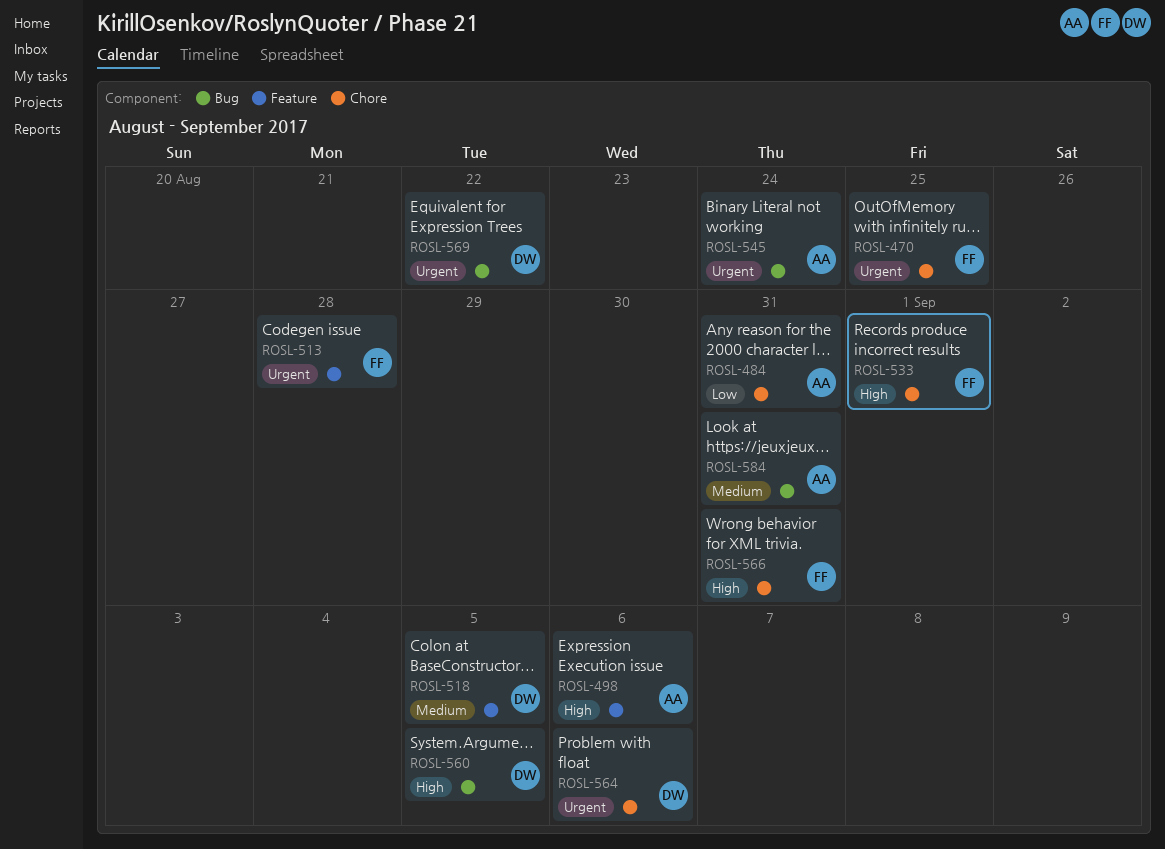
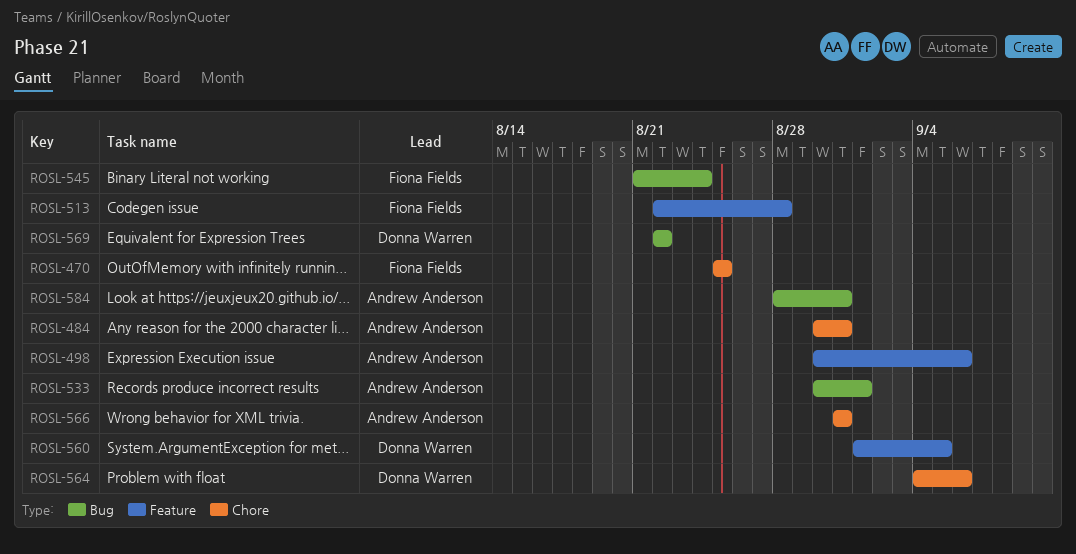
ROSL-518: present -> none
ROSL-533, owner: Fiona Fields -> Andrew Anderson
ROSL-533, label: Chore -> Bug
ROSL-545, owner: Andrew Anderson -> Fiona Fields
ROSL-560, label: Bug -> Feature
ROSL-566, owner: Fiona Fields -> Andrew Anderson

